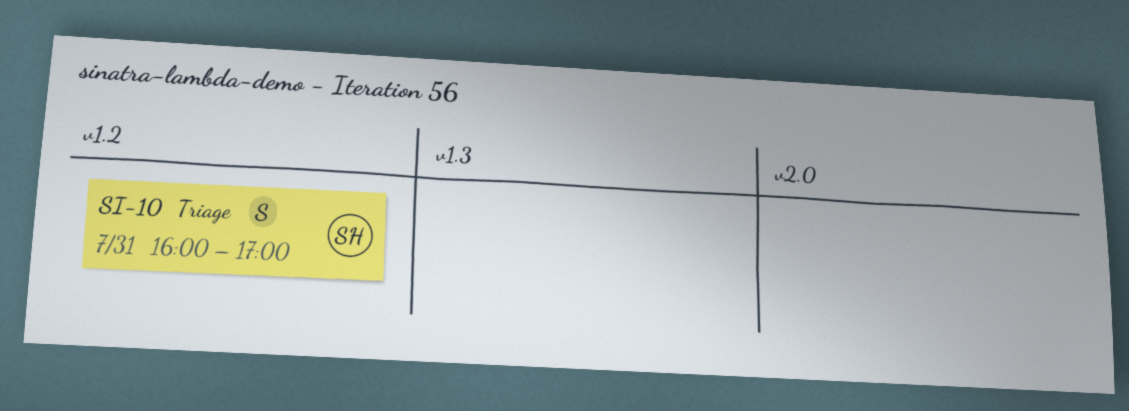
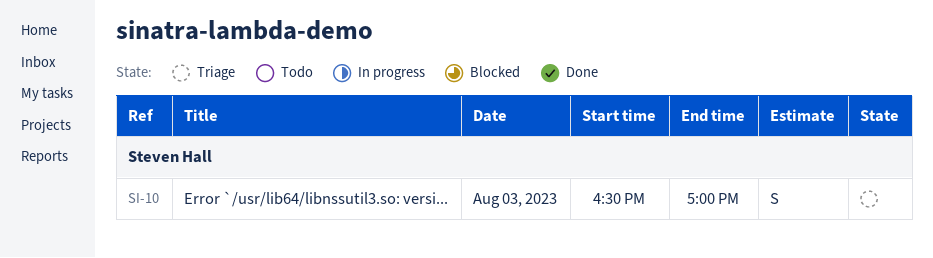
SI-10, day: Jul 31 -> Aug 3
SI-10, begins: 16:00 -> 16:30

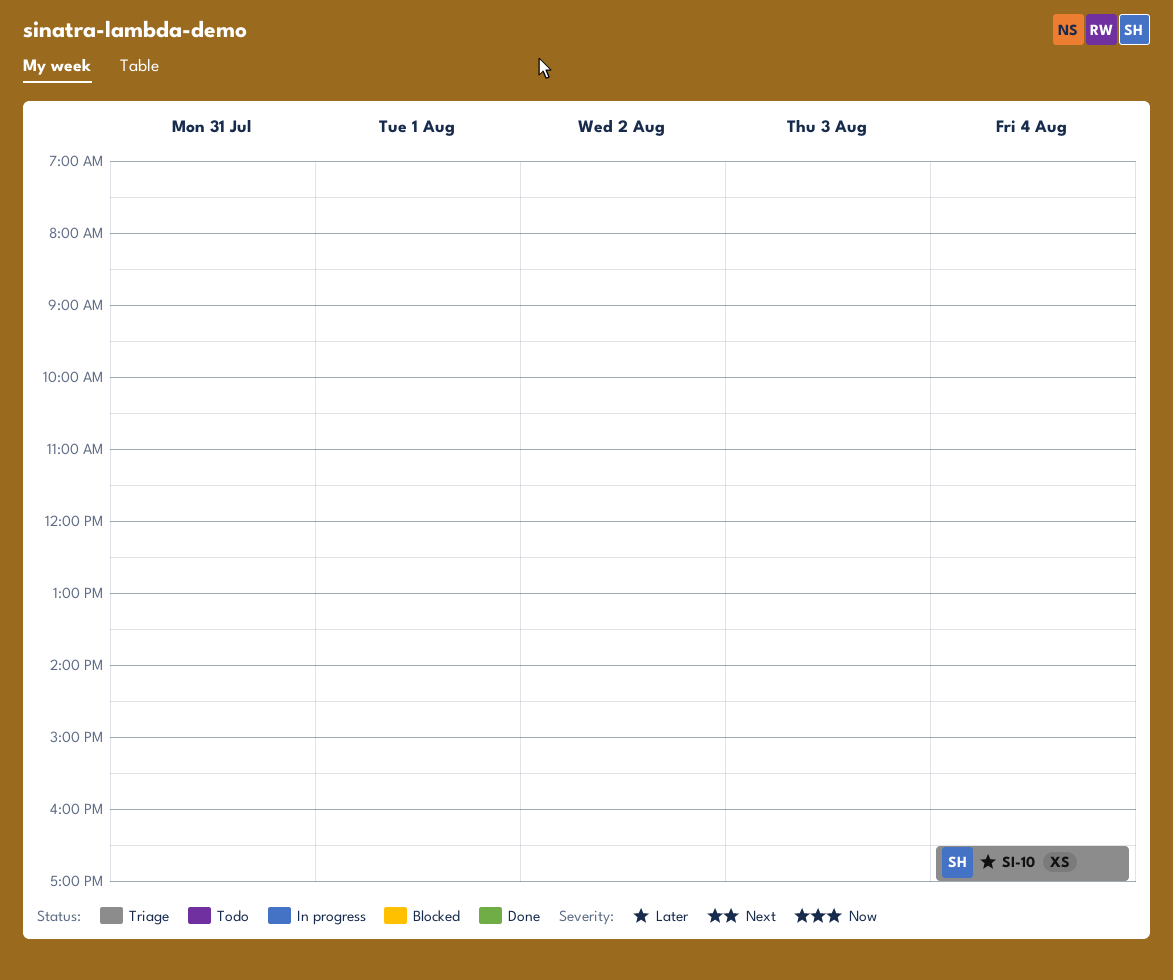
SI-10, estimate: S -> XS
SI-10, day: Aug 3 -> Aug 4

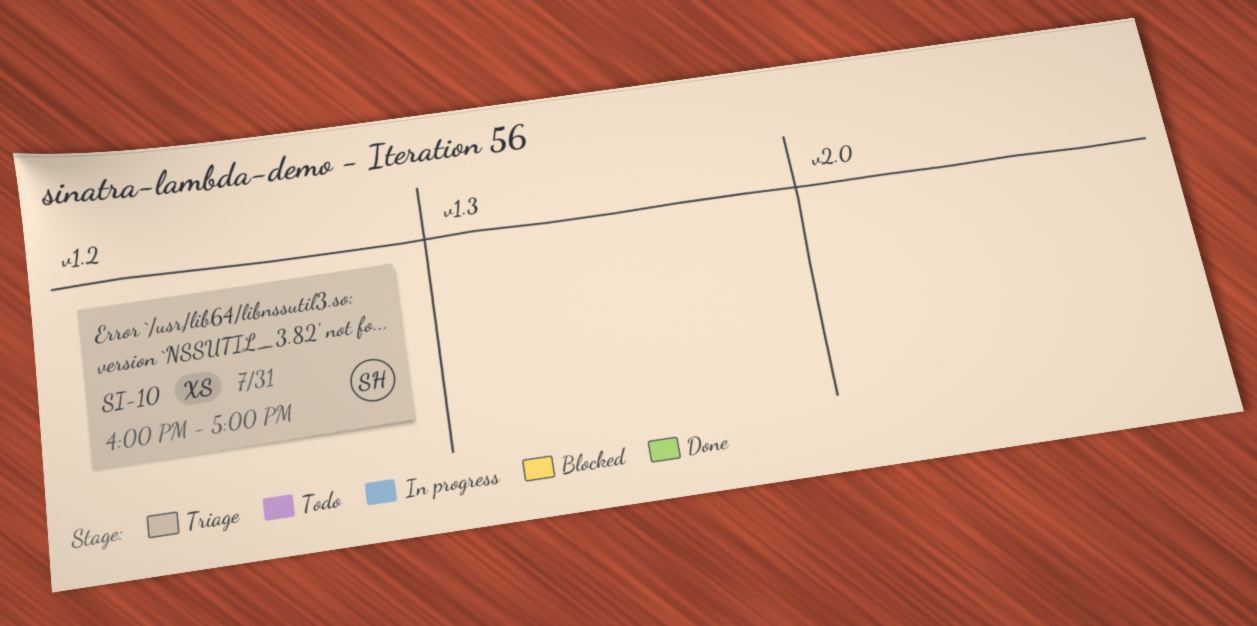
SI-10, day: Aug 4 -> Jul 31
SI-10, begins: 16:30 -> 16:00

